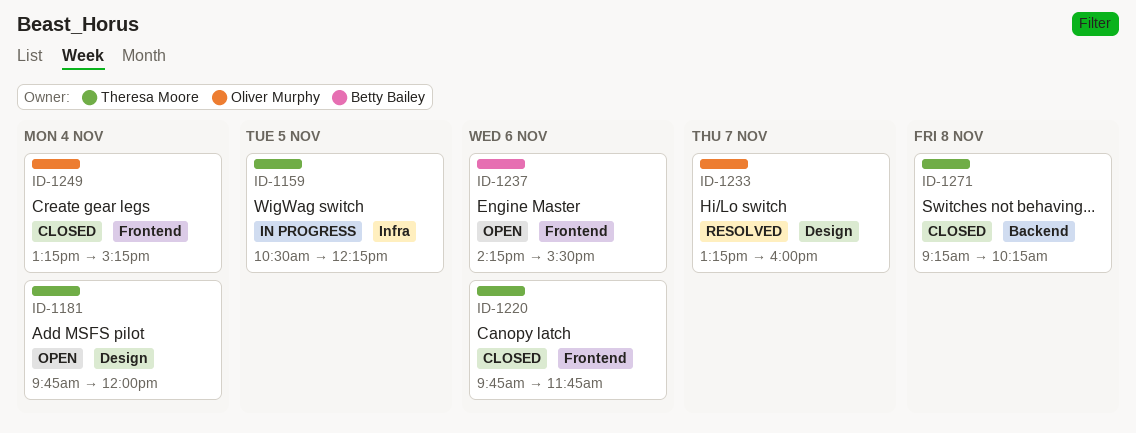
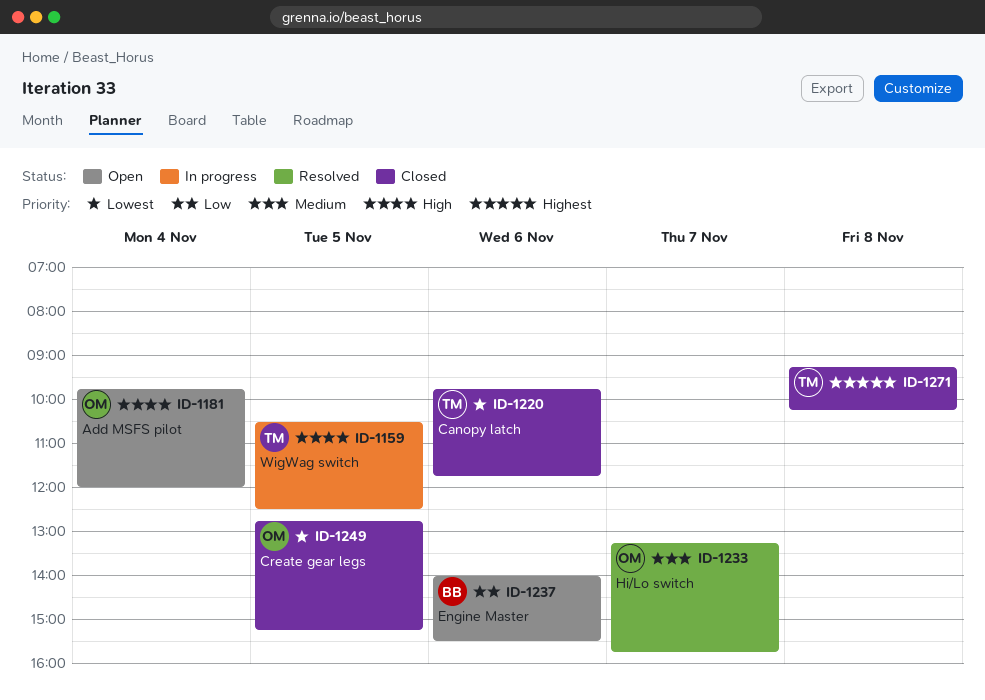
ID-1159, ends: 12:15 -> 12:30
ID-1181, owner: Theresa Moore -> Oliver Murphy
ID-1233, ends: 16:00 -> 15:45
ID-1237, begins: 14:15 -> 14:00
ID-1249, day: Nov 4 -> Nov 5
ID-1249, begins: 13:15 -> 12:45

